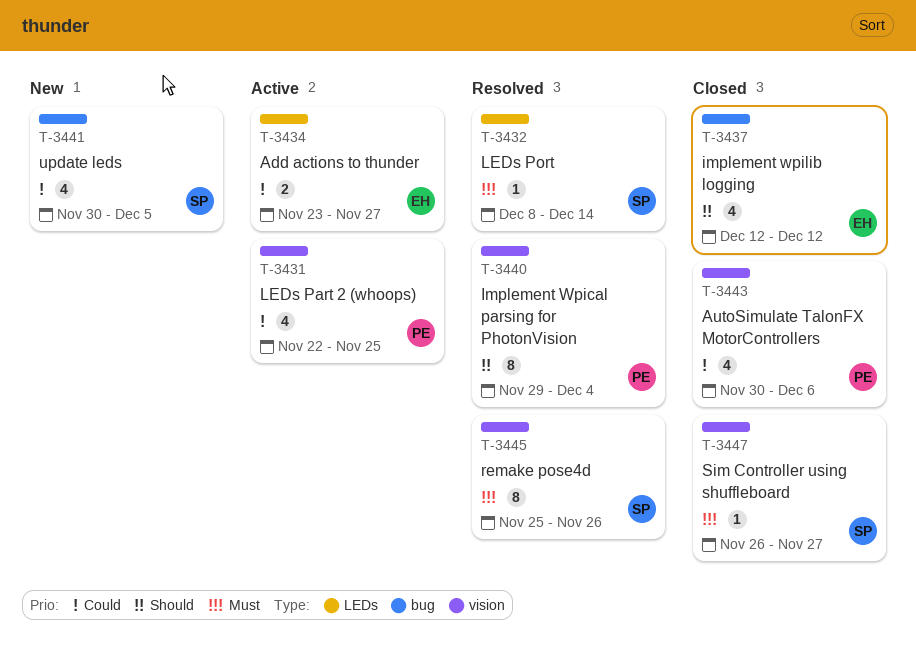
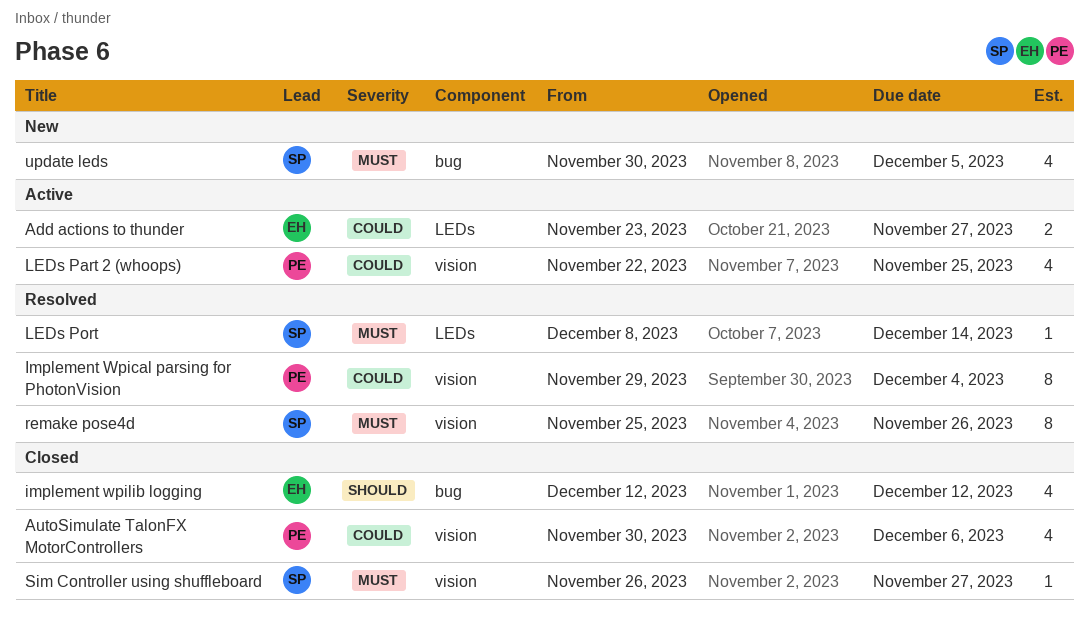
Implement Wpical parsing for PhotonVision, priority: Should -> Could
update leds, priority: Could -> Must

